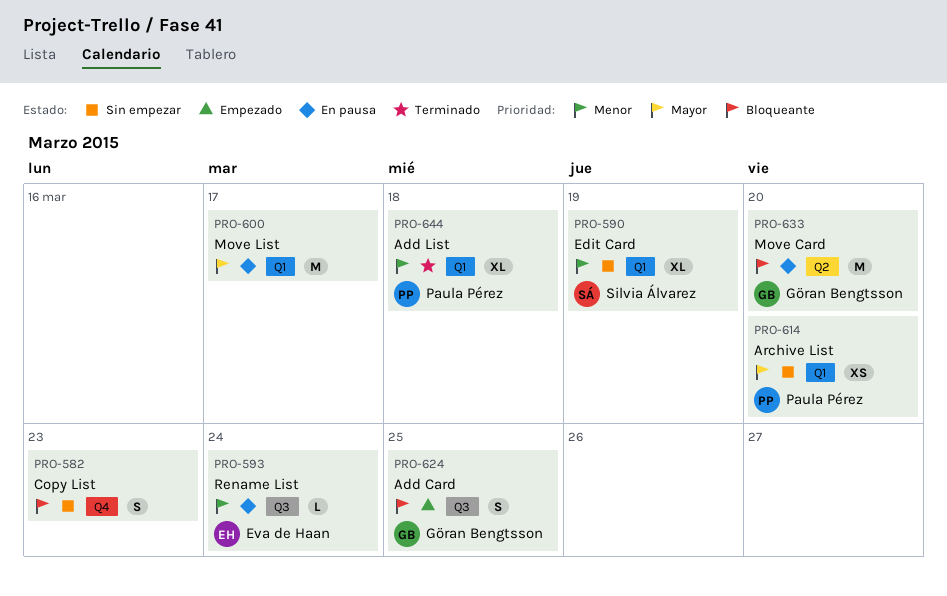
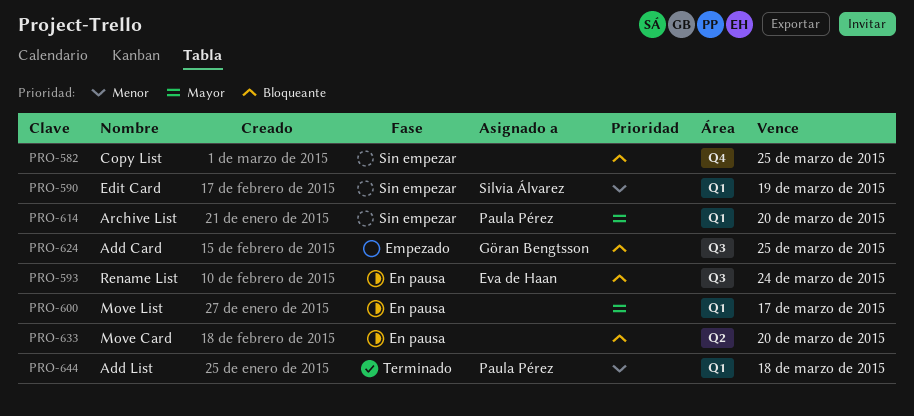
PRO-582, due: Mar 23 -> Mar 25
PRO-593, priority: Menor -> Bloqueante
PRO-633, owner: Göran Bengtsson -> none

